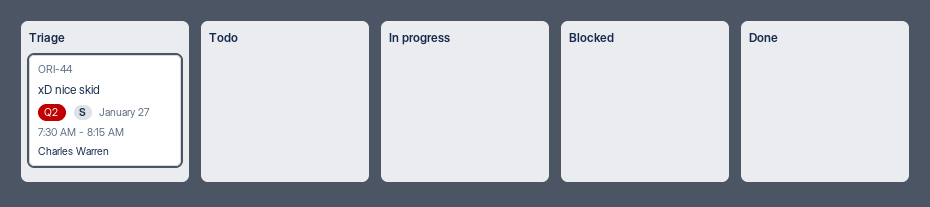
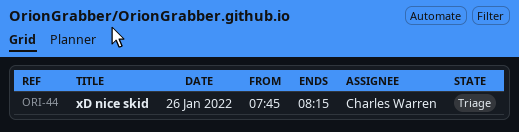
ORI-44, day: Jan 27 -> Jan 26
ORI-44, begins: 07:30 -> 07:45

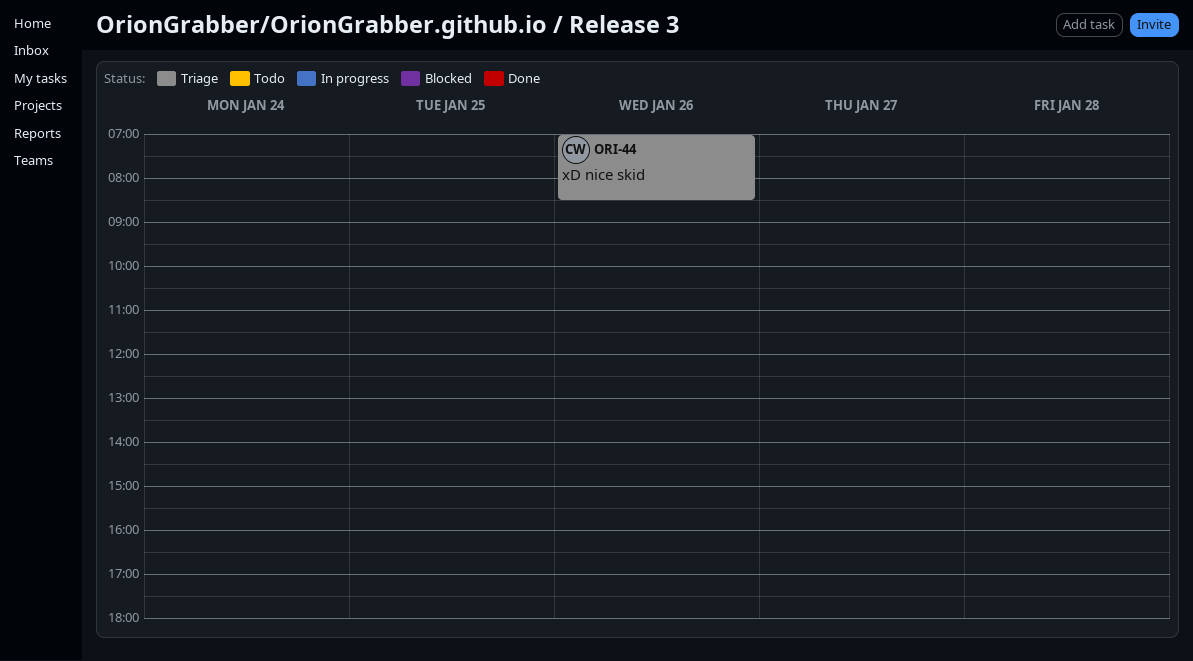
ORI-44, begins: 07:45 -> 07:00
ORI-44, ends: 08:15 -> 08:30

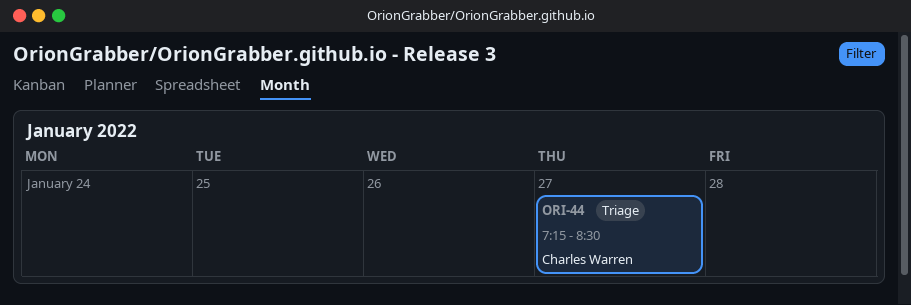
ORI-44, day: Jan 26 -> Jan 27
ORI-44, begins: 07:00 -> 07:15

